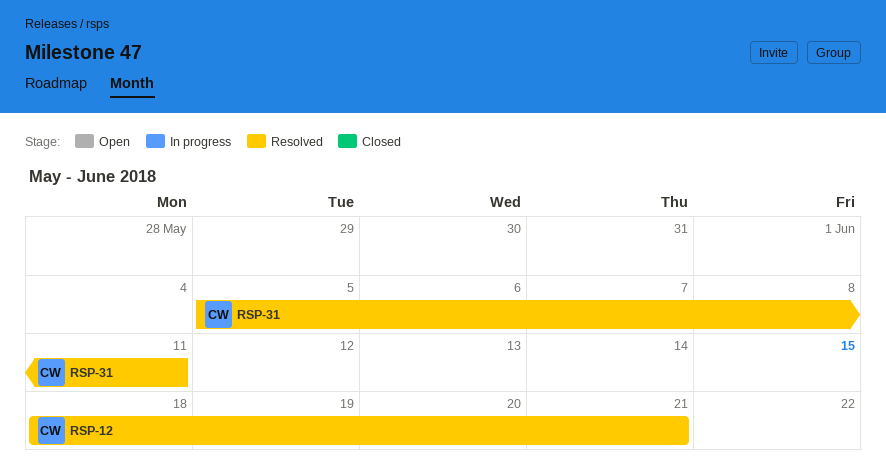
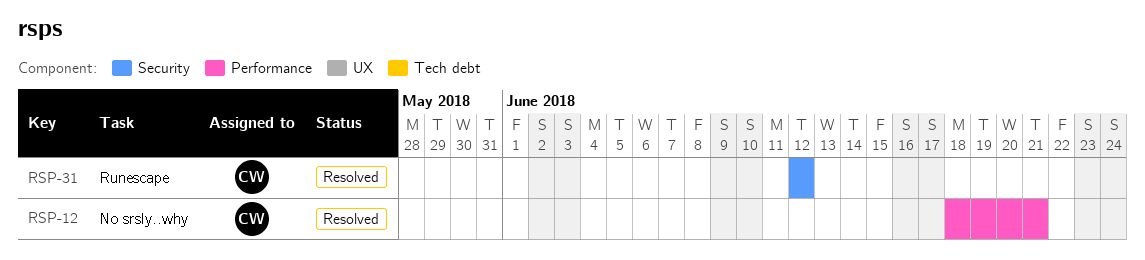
RSP-31, start: Jun 5 -> Jun 12
RSP-31, due: Jun 11 -> Jun 12

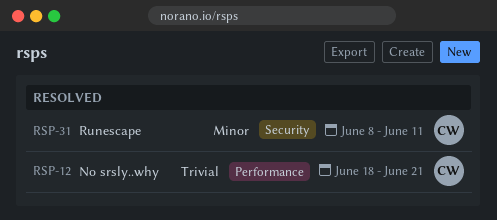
RSP-31, start: Jun 12 -> Jun 8
RSP-31, due: Jun 12 -> Jun 11

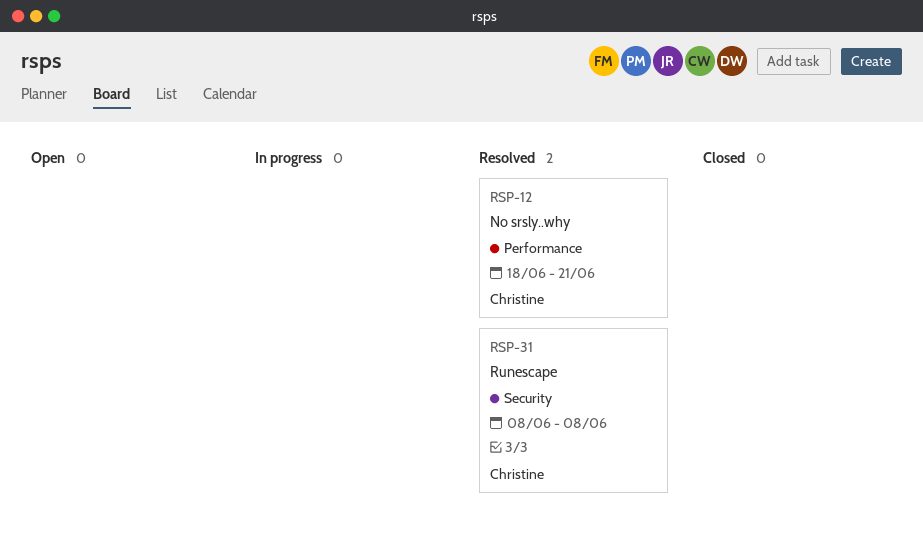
RSP-31, due: Jun 11 -> Jun 8

